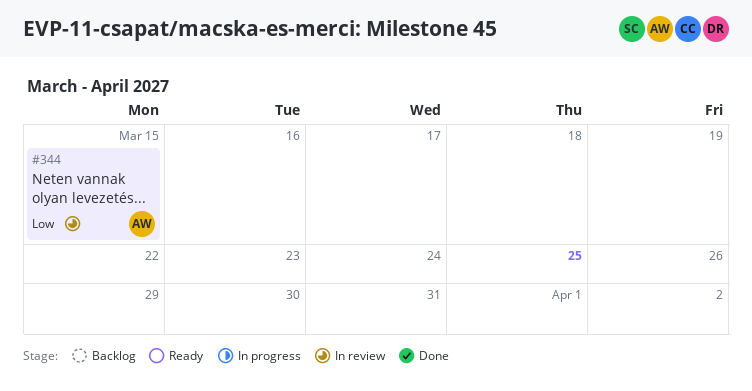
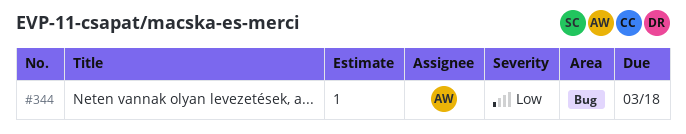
#344, due: Mar 15 -> Mar 18

